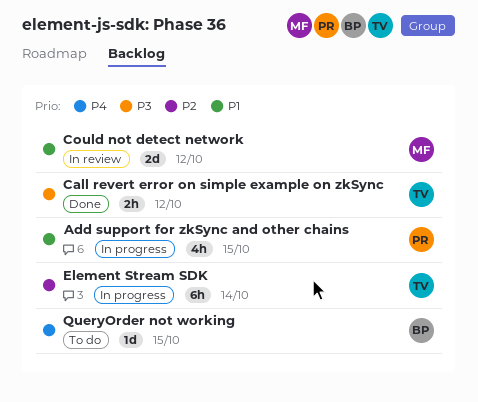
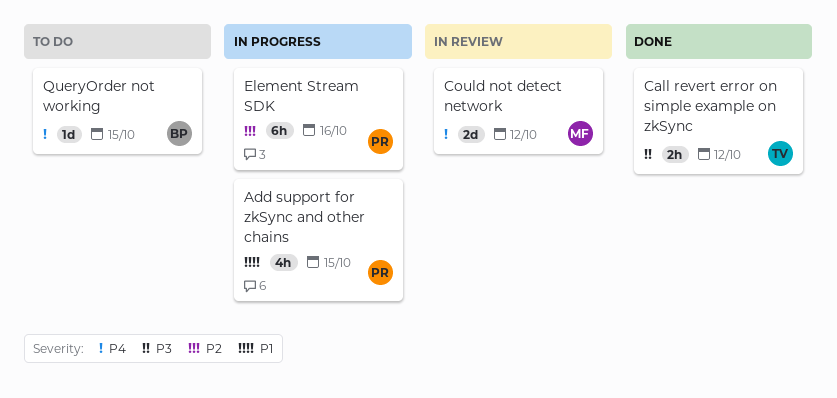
Could not detect network, priority: P1 -> P4
Element Stream SDK, owner: TV -> PR
Element Stream SDK, due: Oct 14 -> Oct 16

